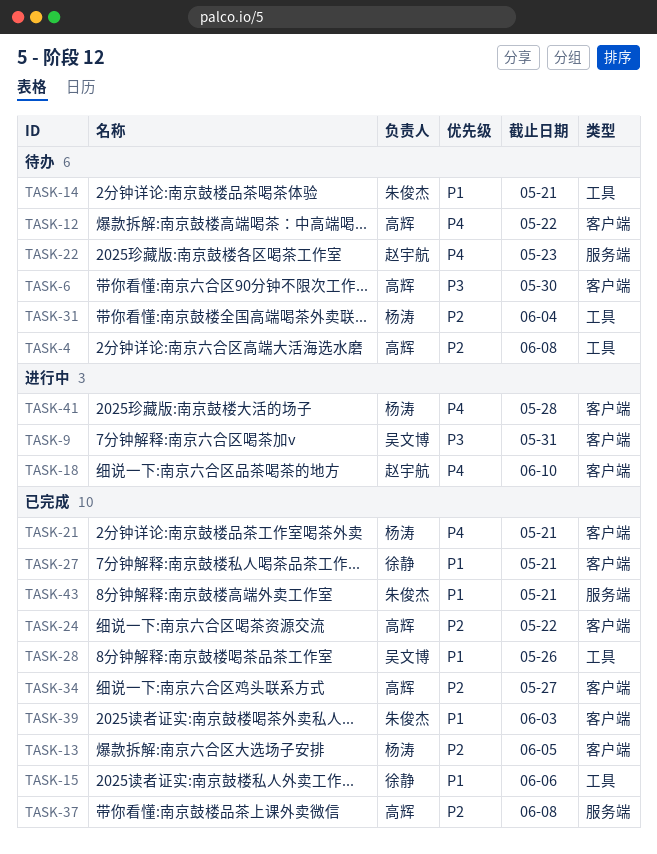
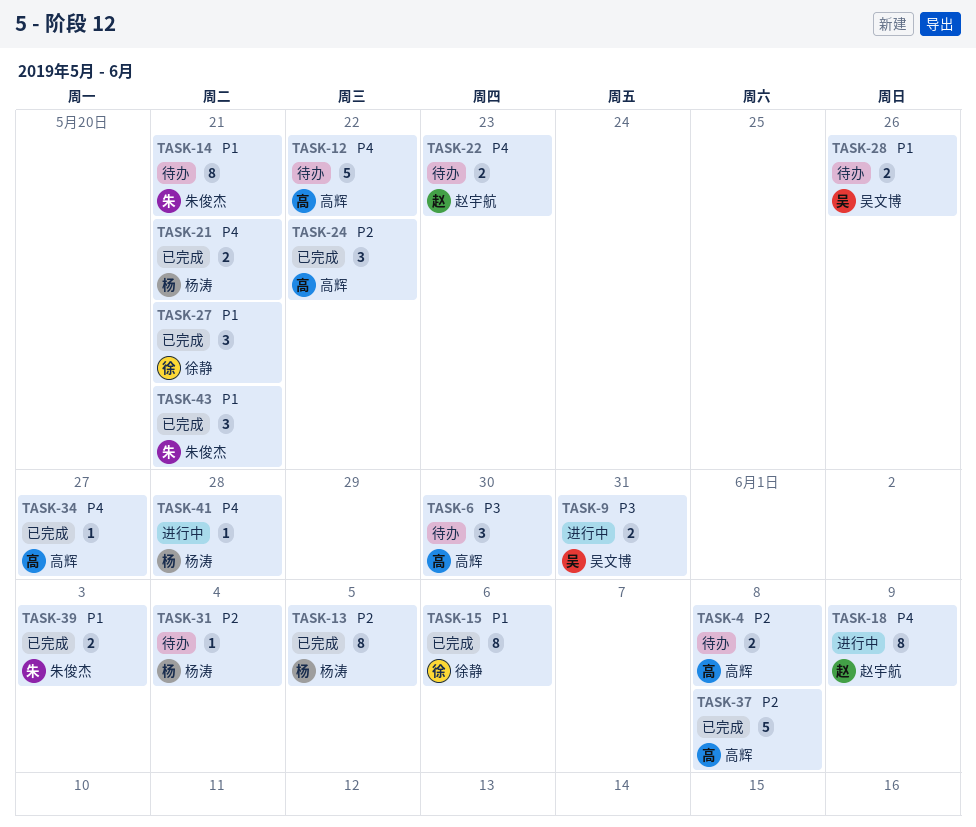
TASK-18, due: Jun 10 -> Jun 9
TASK-28, status: 已完成 -> 待办
TASK-34, priority: P2 -> P4

